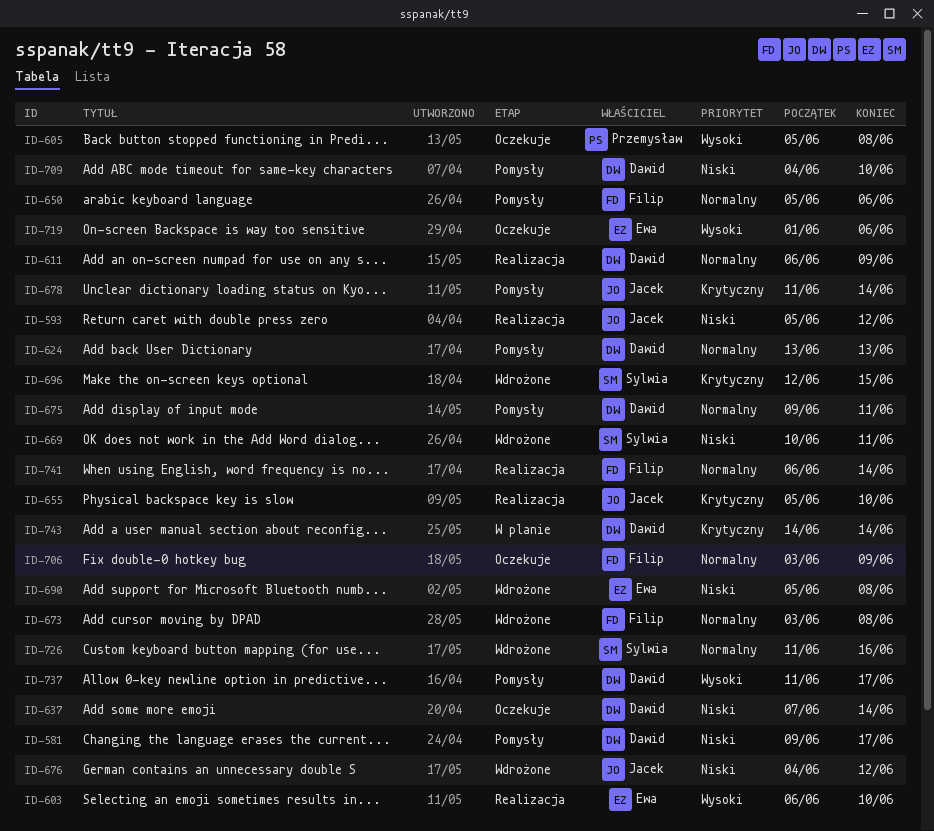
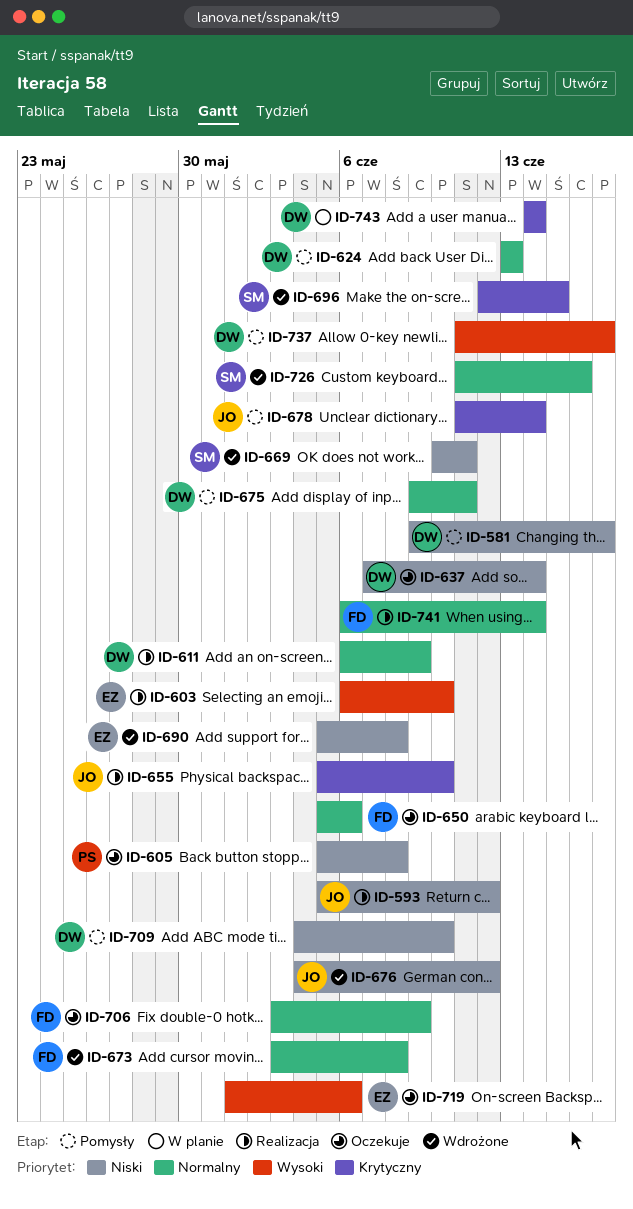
ID-605, priority: Wysoki -> Niski
ID-650, status: Pomysły -> Oczekuje

